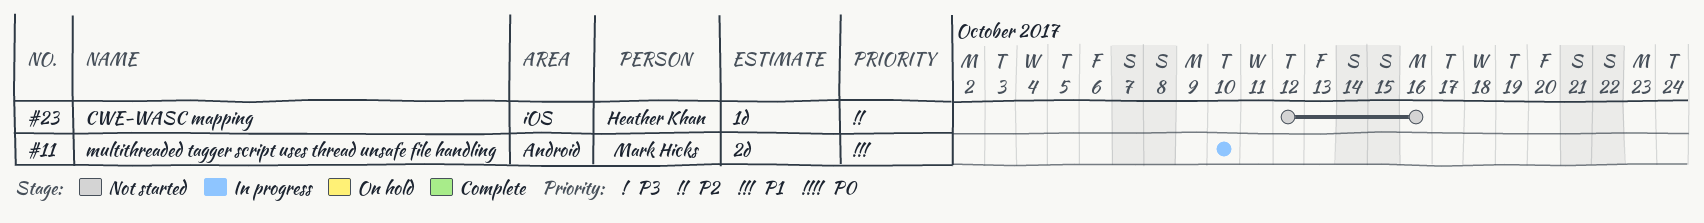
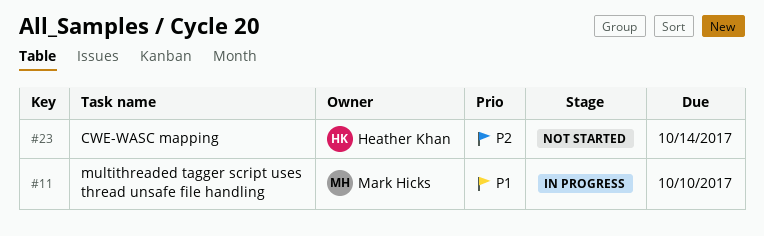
#23, due: Oct 16 -> Oct 14

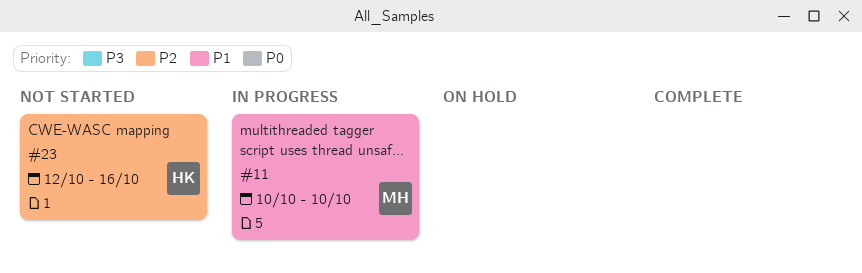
#23, due: Oct 14 -> Oct 16

